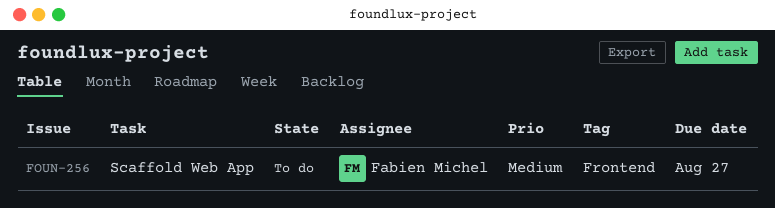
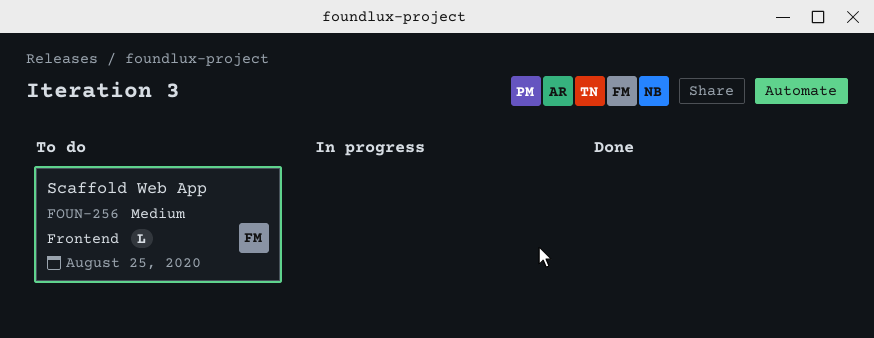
FOUN-256, due: Aug 27 -> Aug 25

